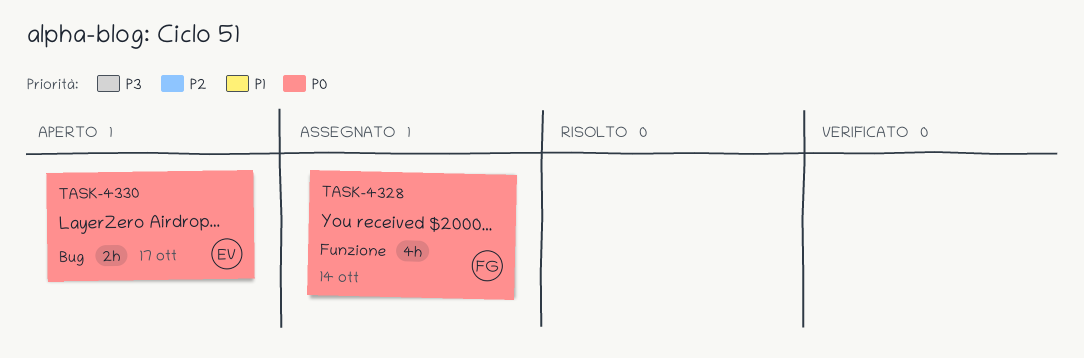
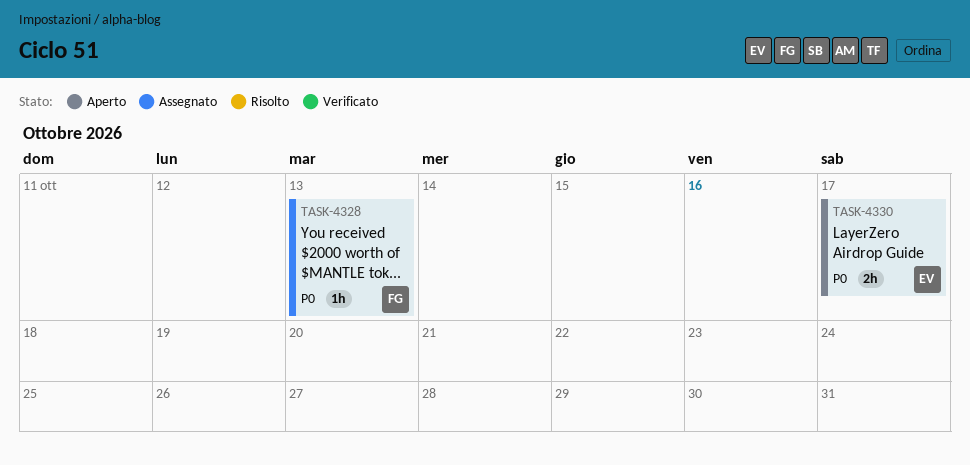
TASK-4328, estimate: 4h -> 1h
TASK-4328, due: Oct 14 -> Oct 13

